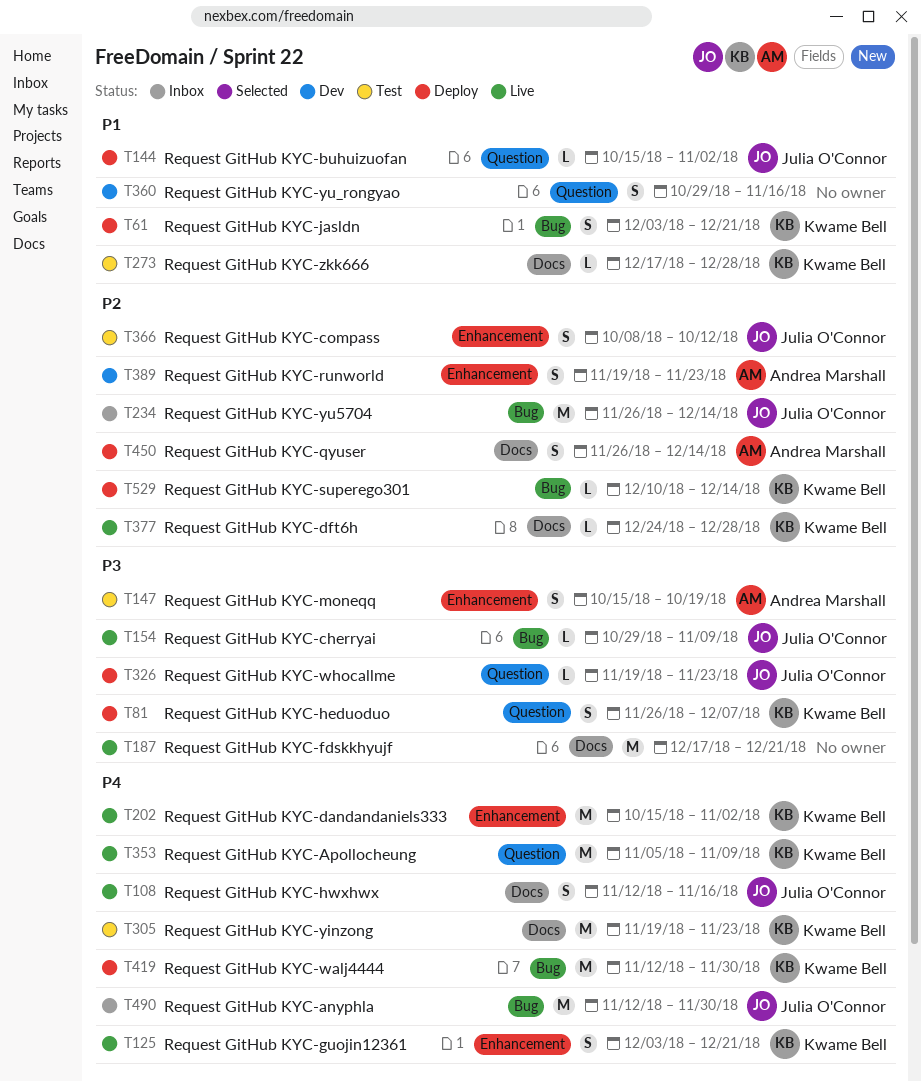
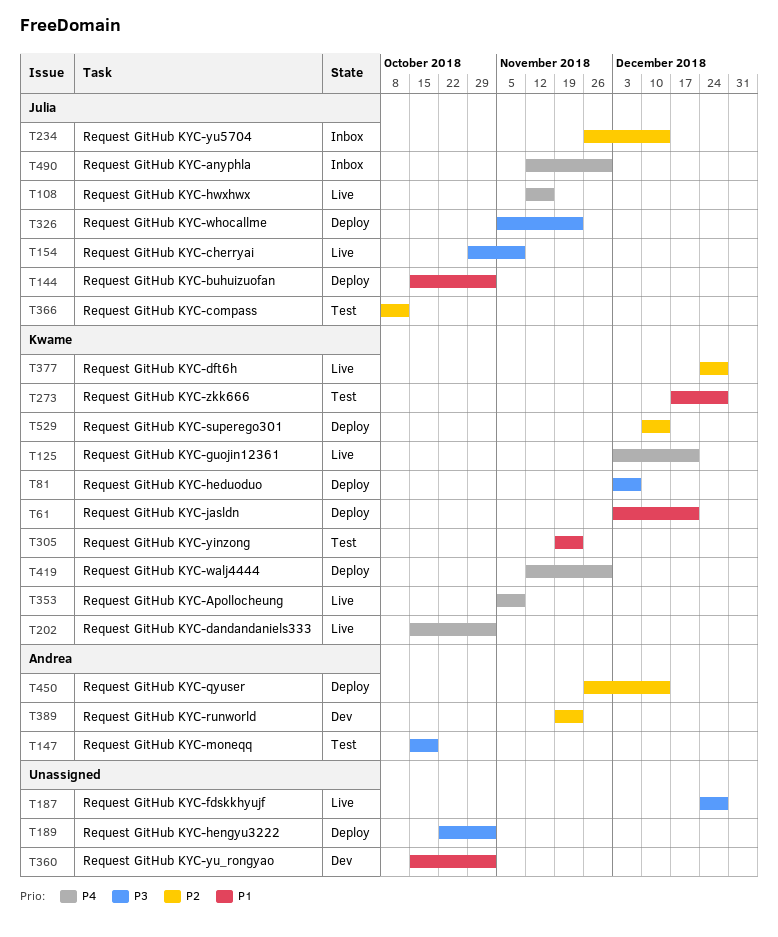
T81, start: Nov 26 -> Dec 3
T187, start: Dec 17 -> Dec 24
T187, due: Dec 21 -> Dec 28
T189: none -> present
T305, priority: P4 -> P1
T326, start: Nov 19 -> Nov 5
T360, start: Oct 29 -> Oct 15
T360, due: Nov 16 -> Nov 2

